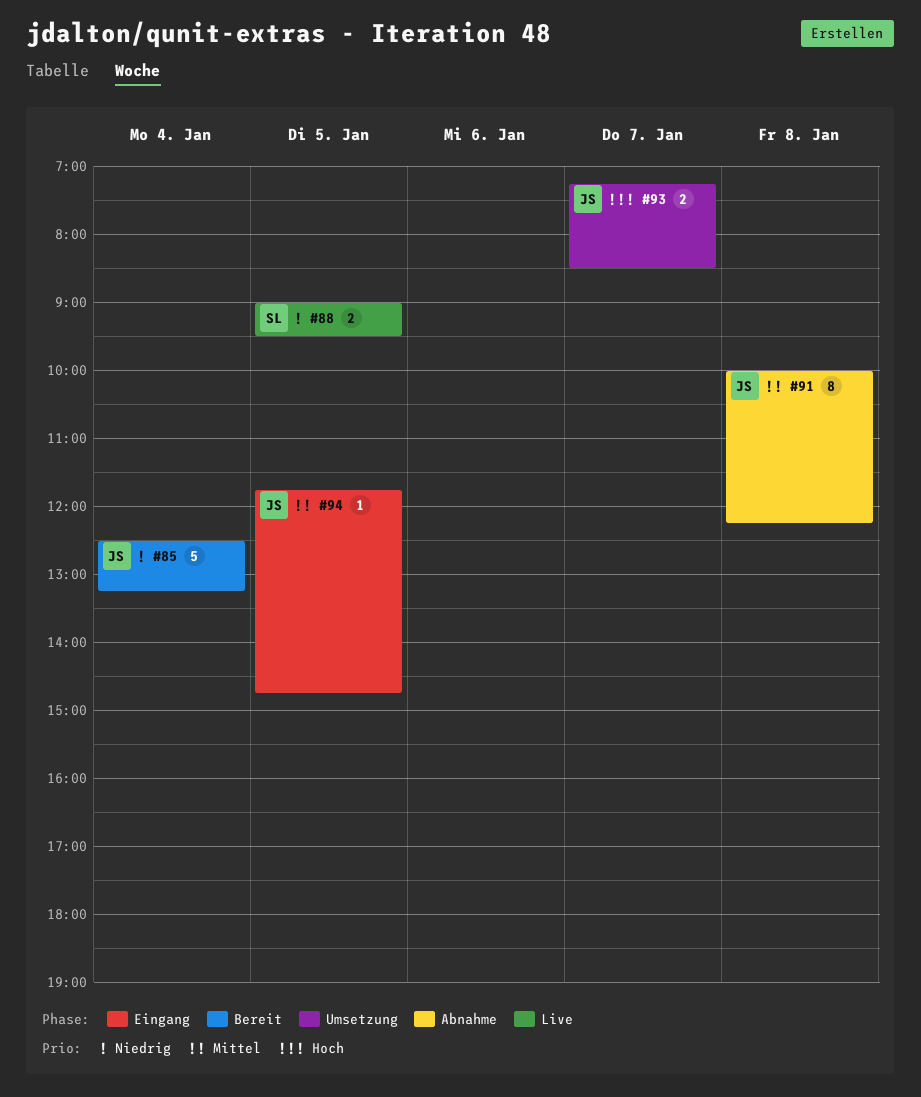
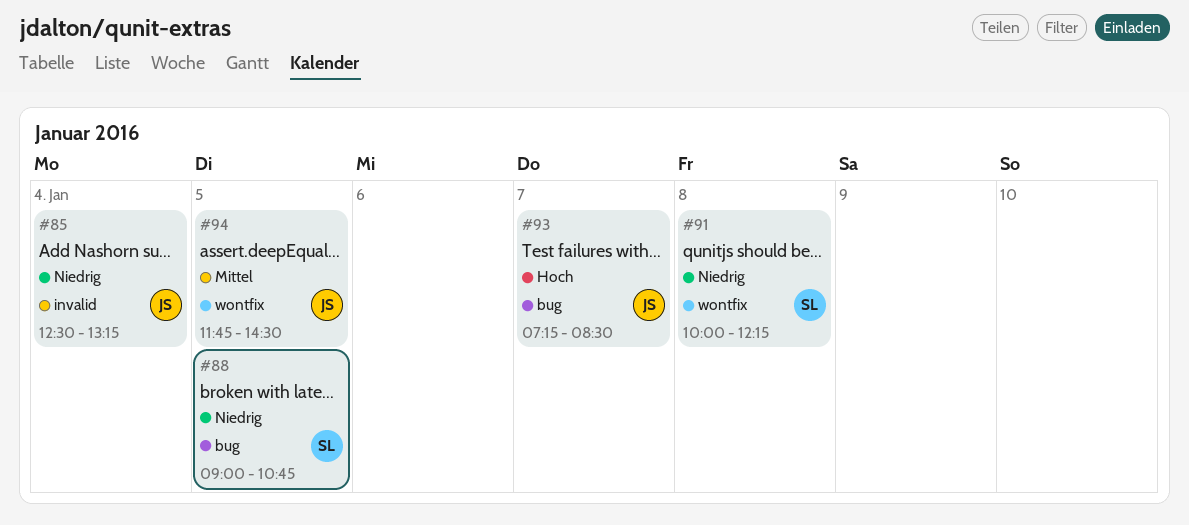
#88, ends: 09:30 -> 10:45
#91, owner: JS -> SL
#91, priority: Mittel -> Niedrig
#94, ends: 14:45 -> 14:30

